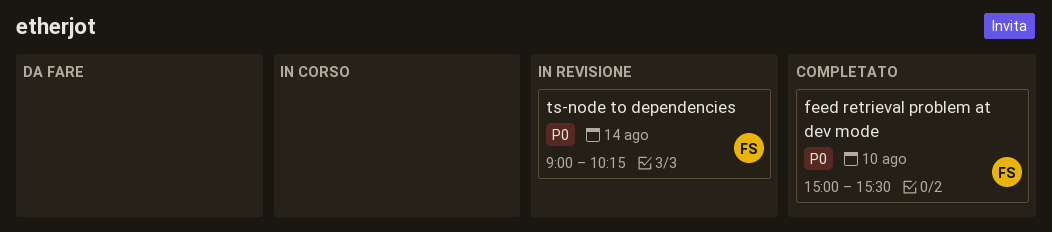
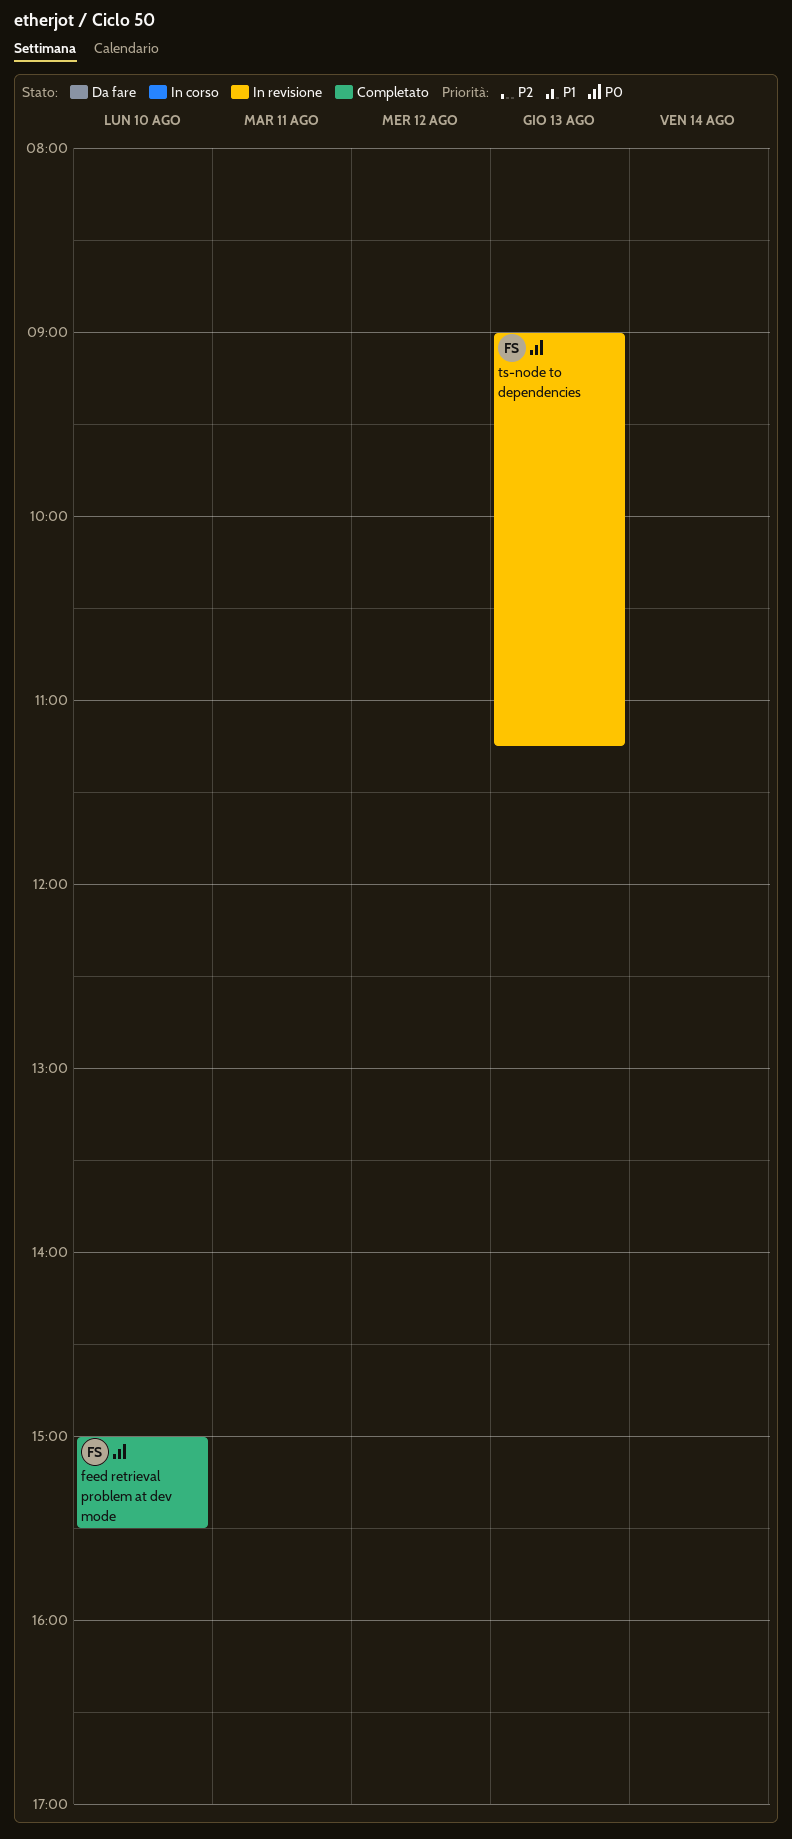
ts-node to dependencies, day: Aug 14 -> Aug 13
ts-node to dependencies, ends: 10:15 -> 11:15

